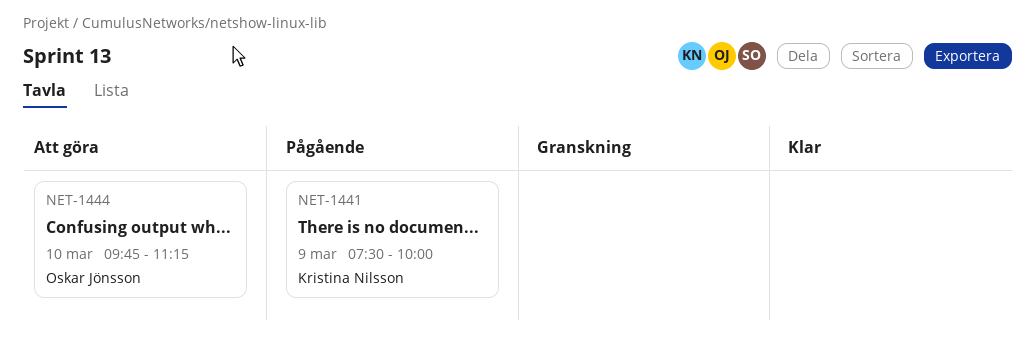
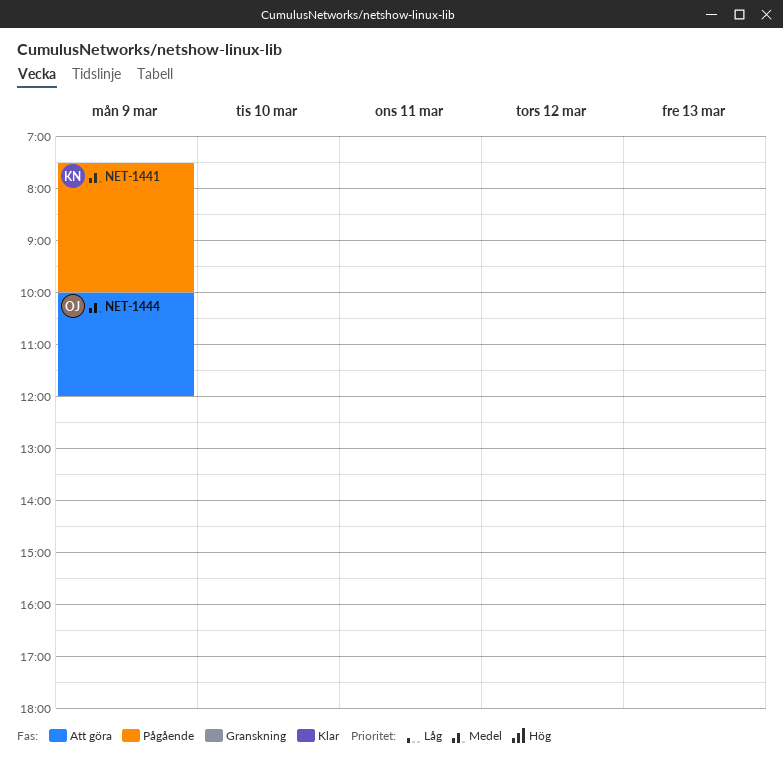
NET-1444, day: Mar 10 -> Mar 9
NET-1444, begins: 09:45 -> 10:00
NET-1444, ends: 11:15 -> 12:00

